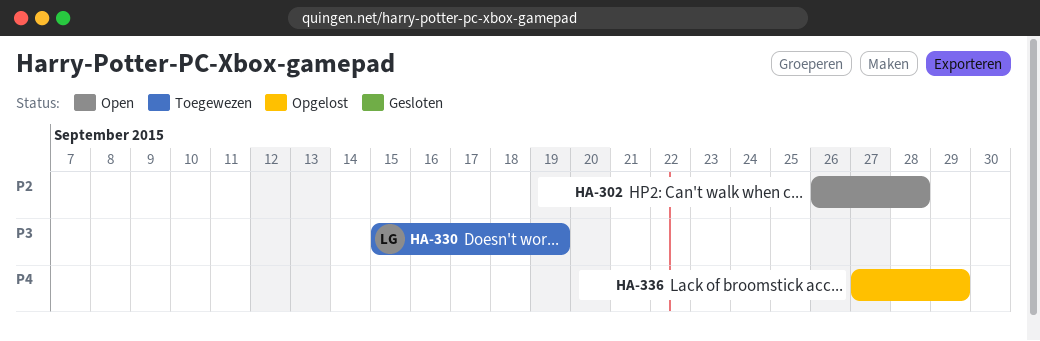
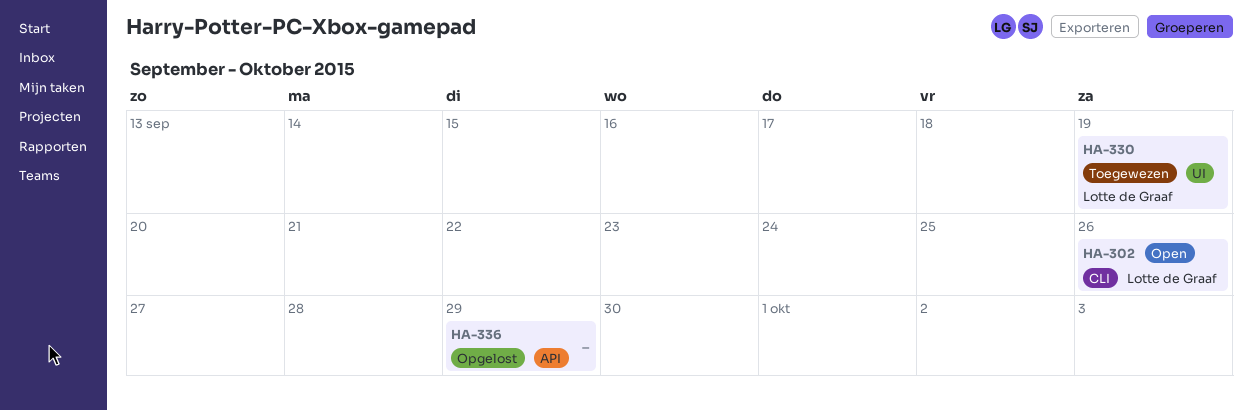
HA-302, owner: none -> Lotte de Graaf
HA-302, due: Sep 28 -> Sep 26

